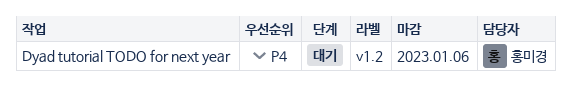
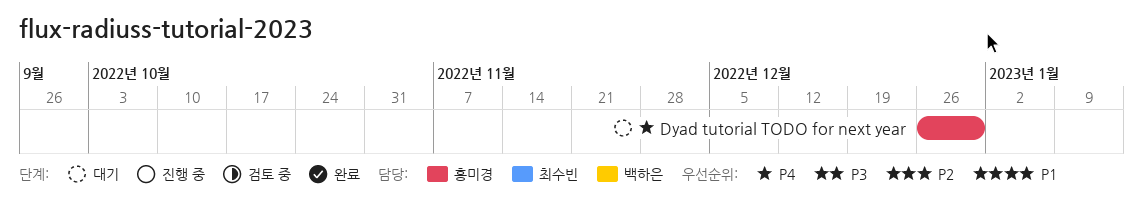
Dyad tutorial TODO for next year, due: Jan 6 -> Dec 30

